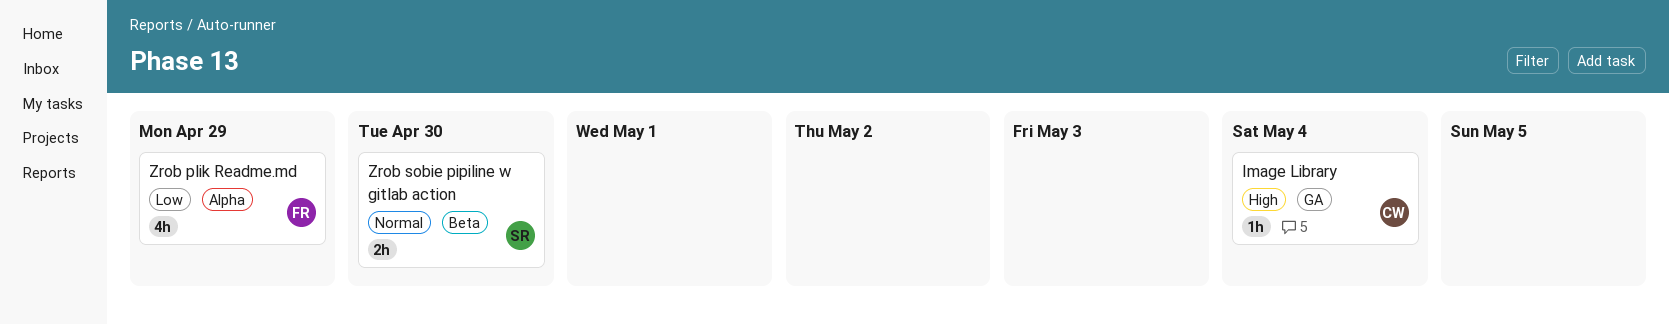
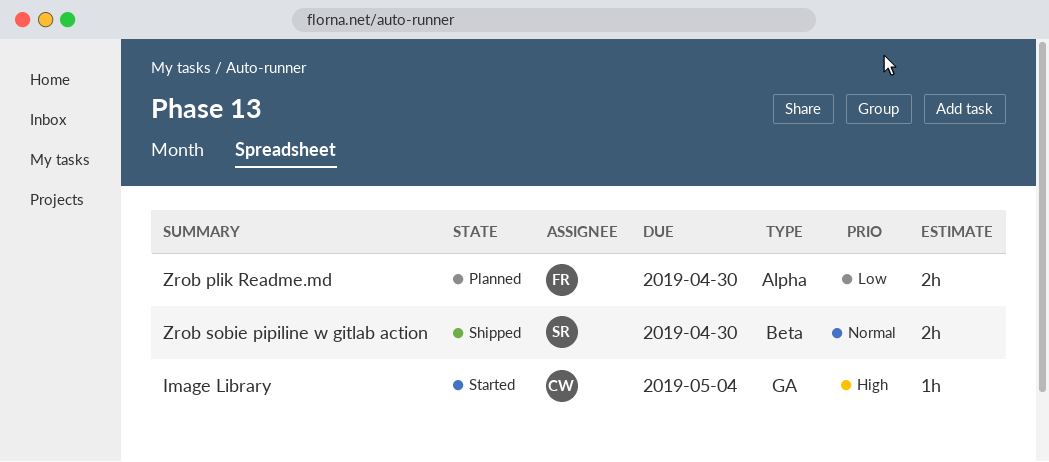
Zrob plik Readme.md, estimate: 4h -> 2h
Zrob plik Readme.md, due: Apr 29 -> Apr 30

